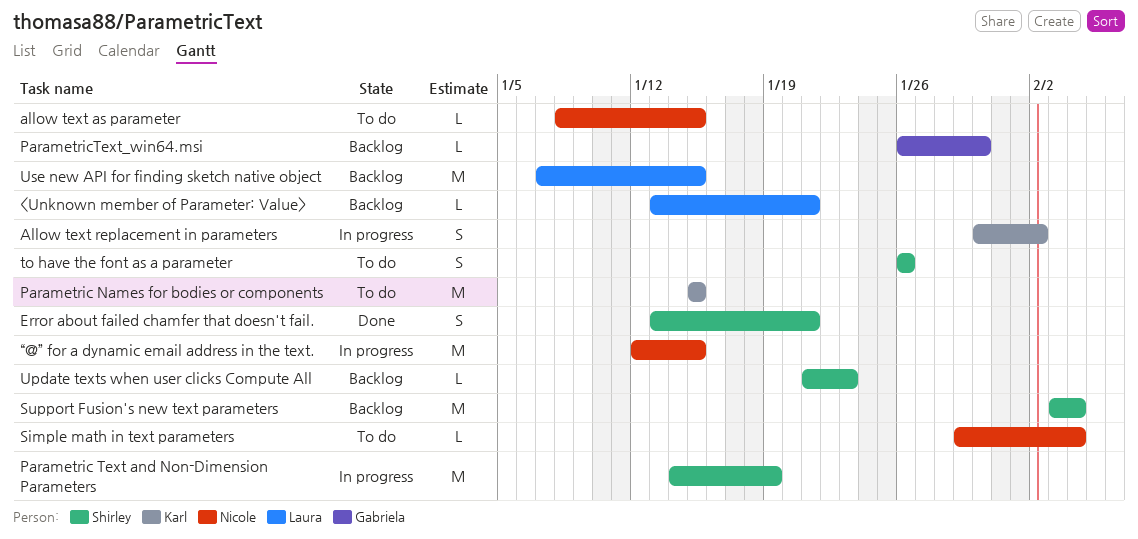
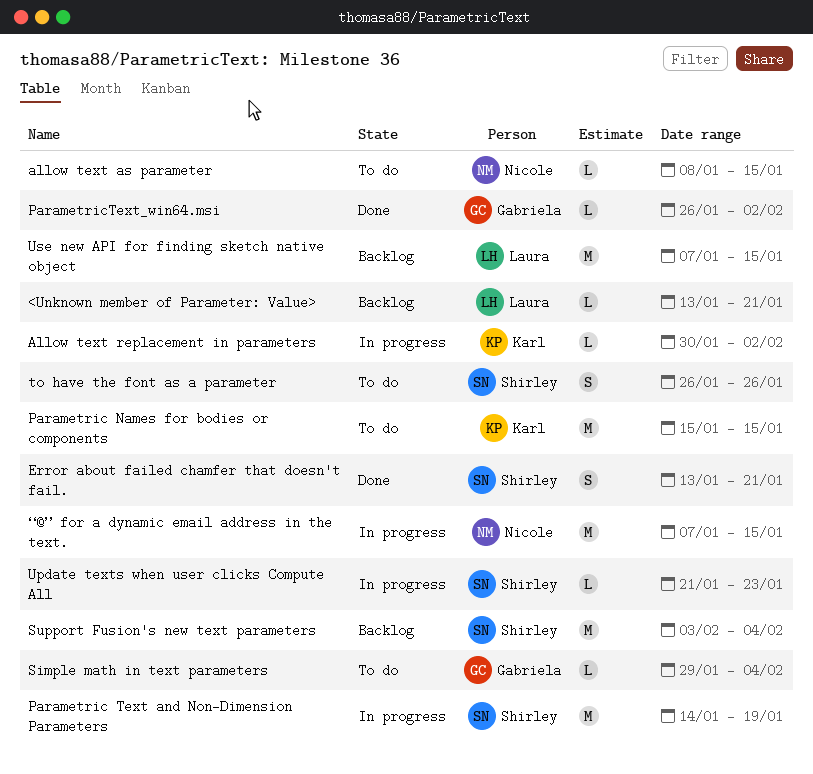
Allow text replacement in parameters, estimate: S -> L
ParametricText_win64.msi, status: Backlog -> Done
ParametricText_win64.msi, due: Jan 30 -> Feb 2
Simple math in text parameters, owner: Nicole -> Gabriela
Update texts when user clicks Compute All, status: Backlog -> In progress
“@” for a dynamic email address in the text., start: Jan 12 -> Jan 7

